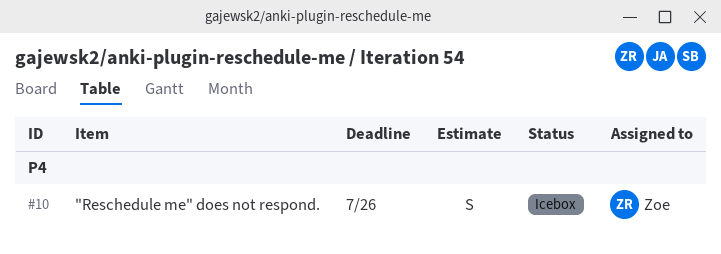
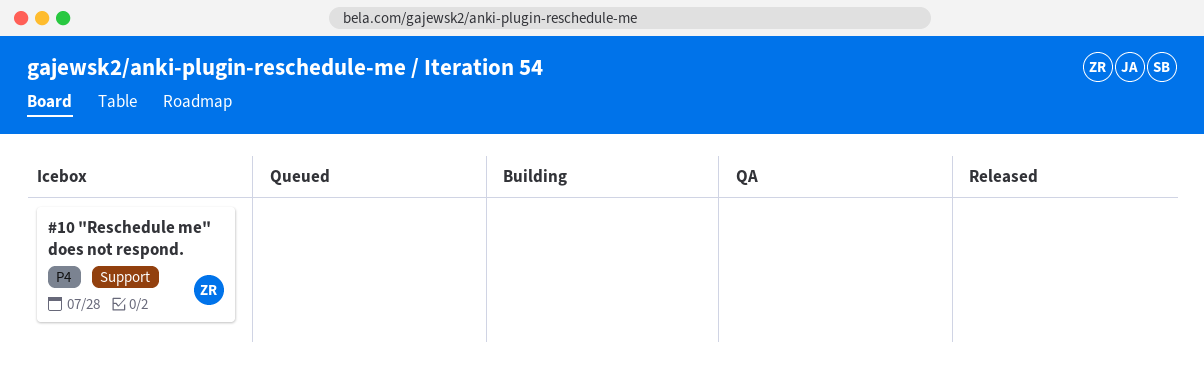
#10, due: Jul 26 -> Jul 28

